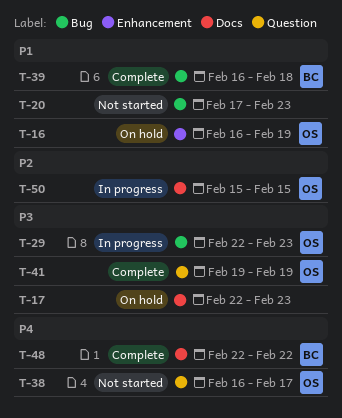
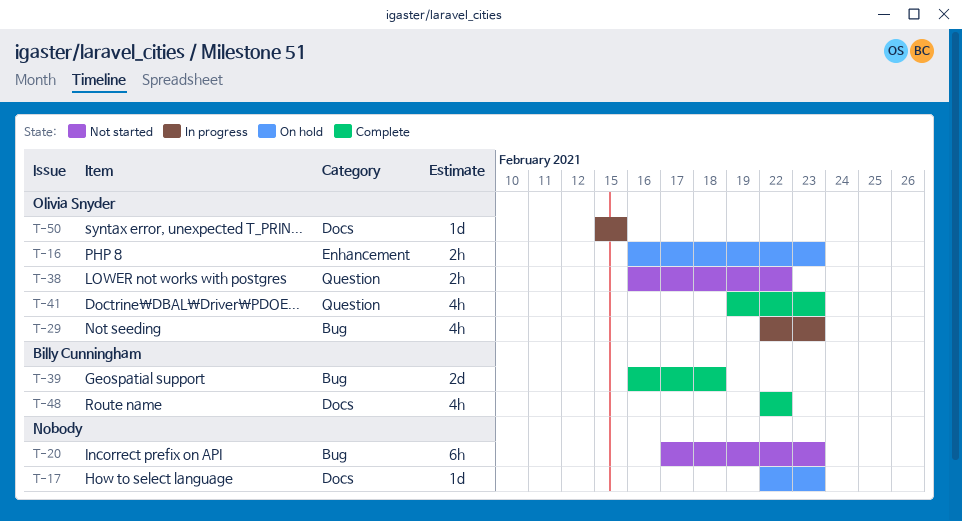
T-16, due: Feb 19 -> Feb 23
T-38, due: Feb 17 -> Feb 22
T-41, due: Feb 19 -> Feb 23

